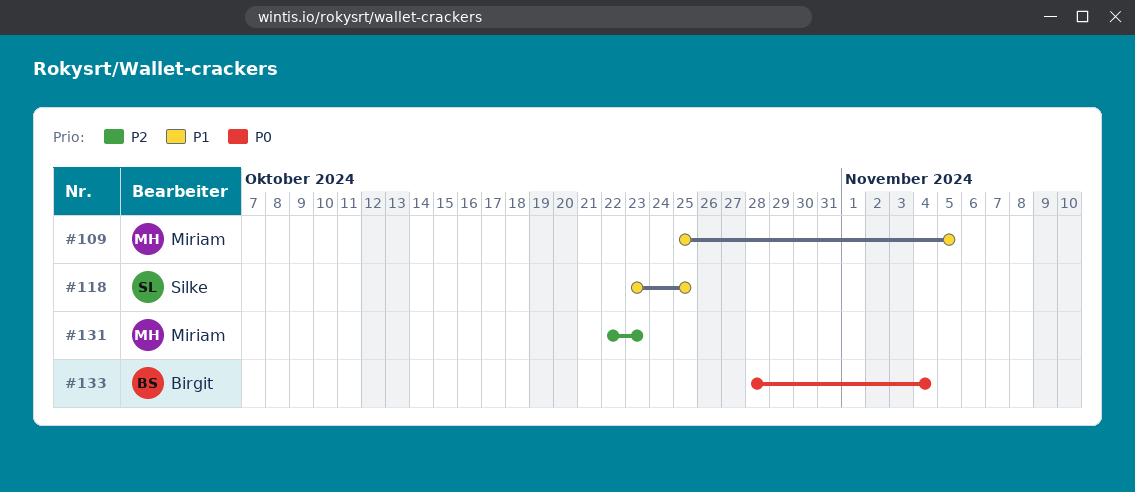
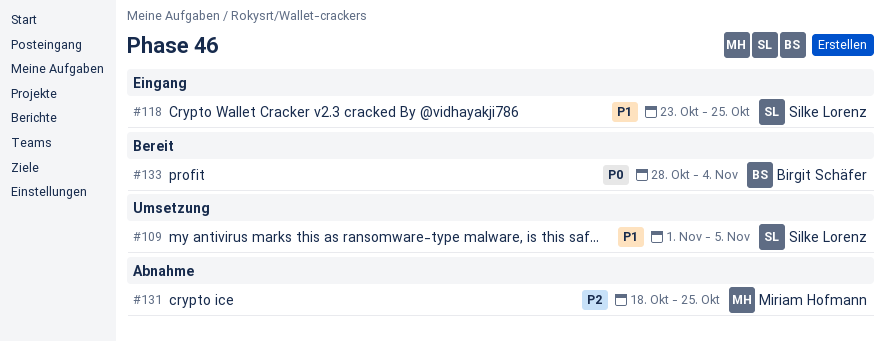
#109, owner: Miriam Hofmann -> Silke Lorenz
#109, start: Oct 25 -> Nov 1
#131, start: Oct 22 -> Oct 18
#131, due: Oct 23 -> Oct 25

